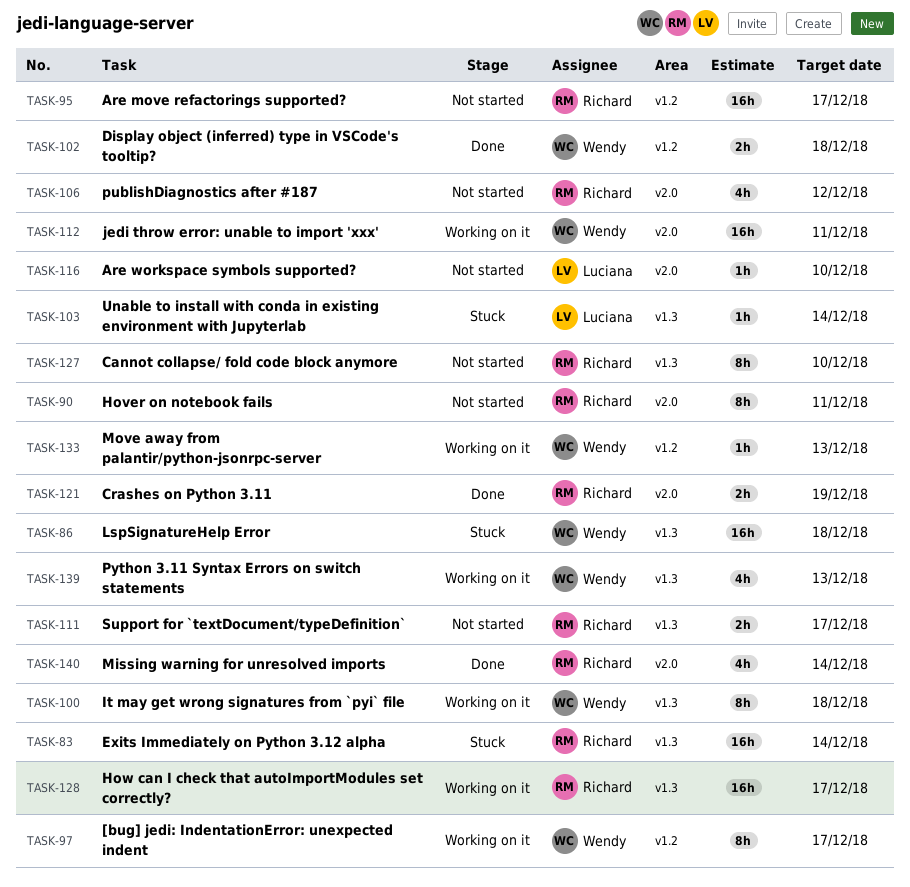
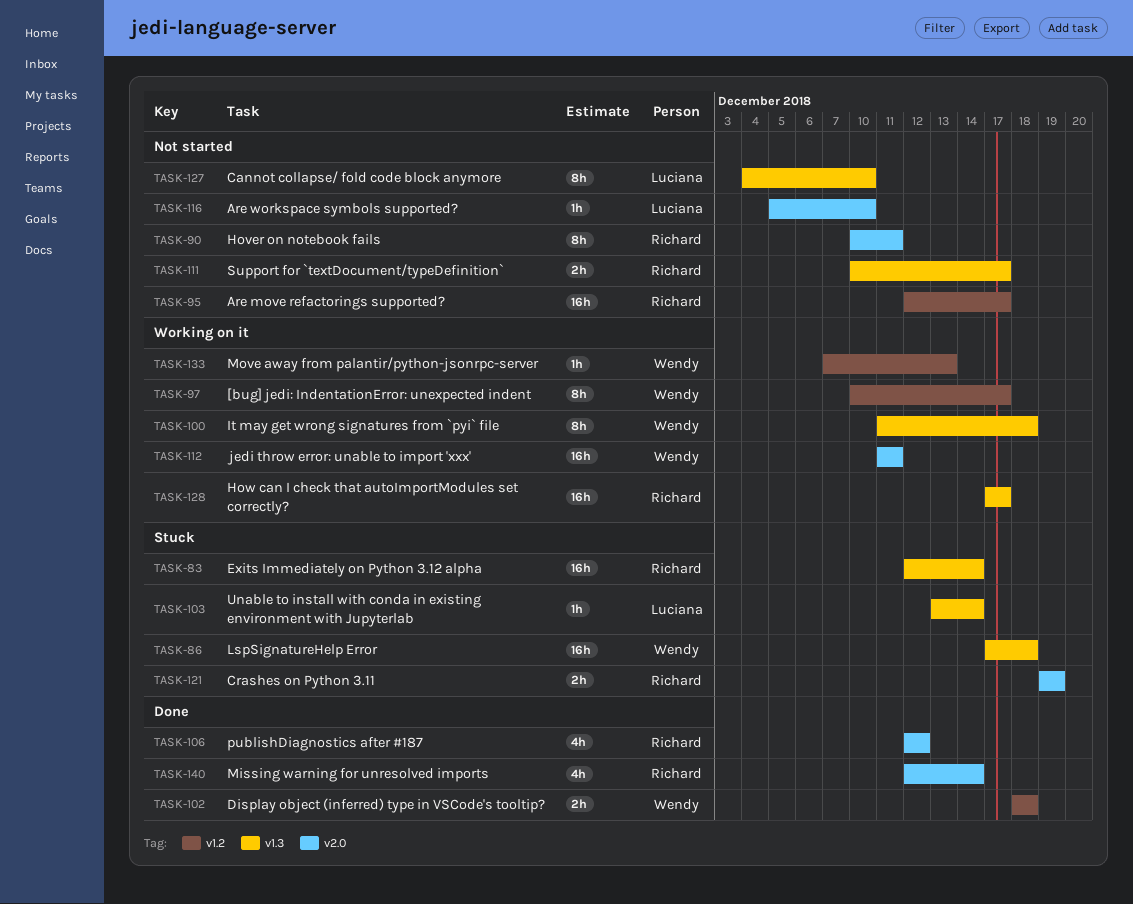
TASK-106, status: Not started -> Done
TASK-121, status: Done -> Stuck
TASK-127, owner: Richard -> Luciana
TASK-139: present -> none

